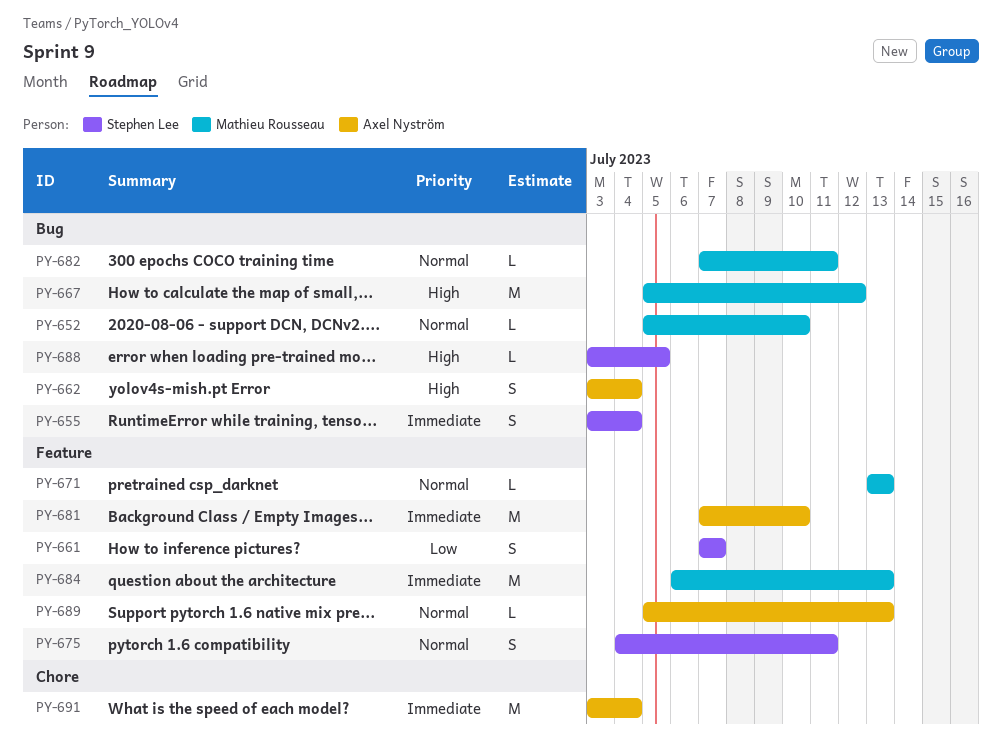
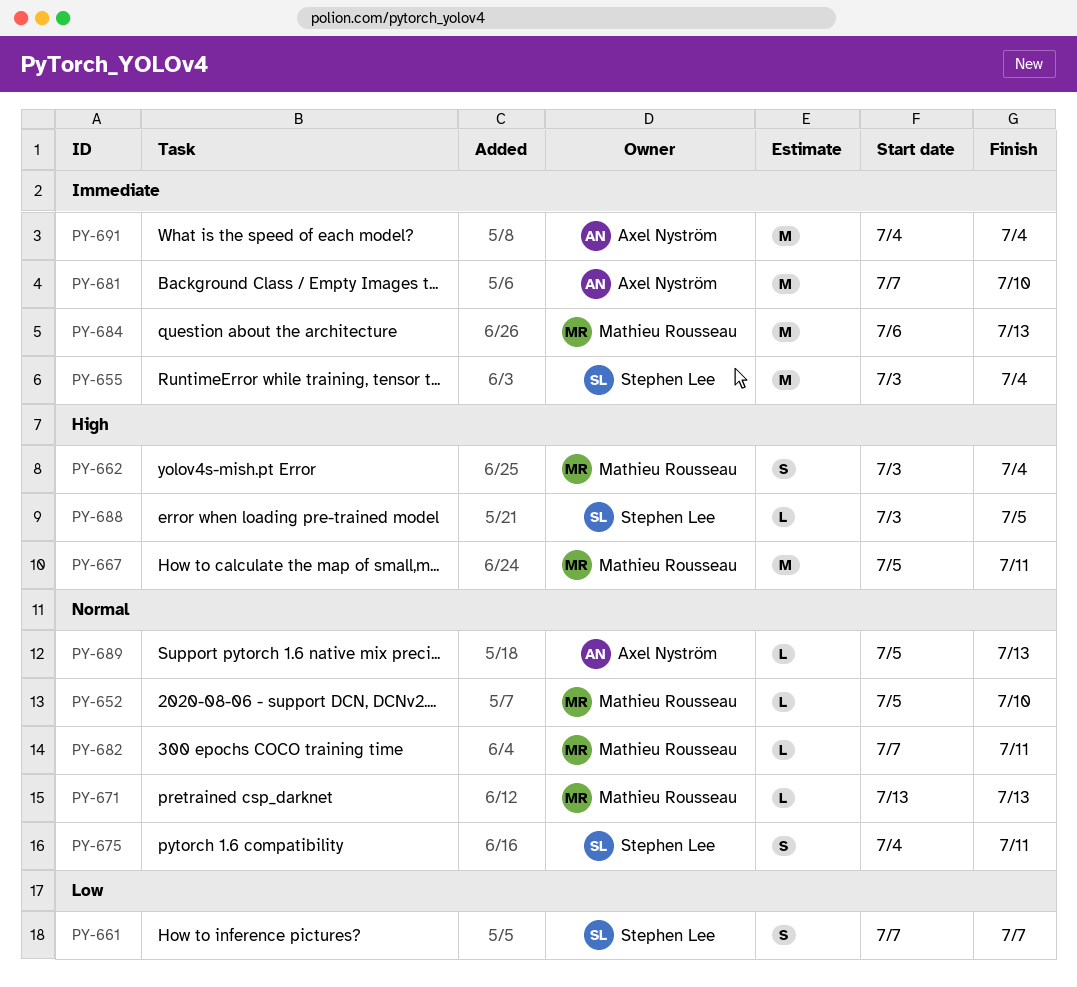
PY-655, estimate: S -> M
PY-662, owner: Axel Nyström -> Mathieu Rousseau
PY-667, due: Jul 12 -> Jul 11
PY-691, start: Jul 3 -> Jul 4

